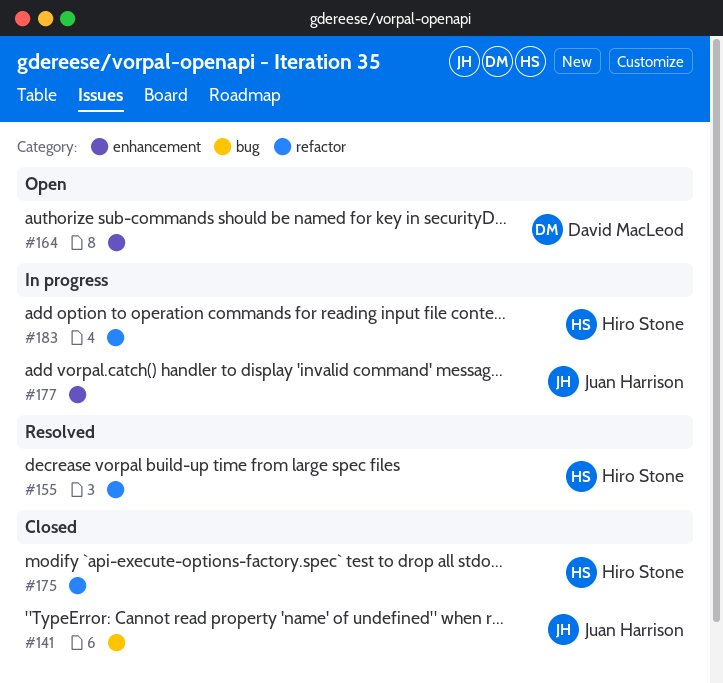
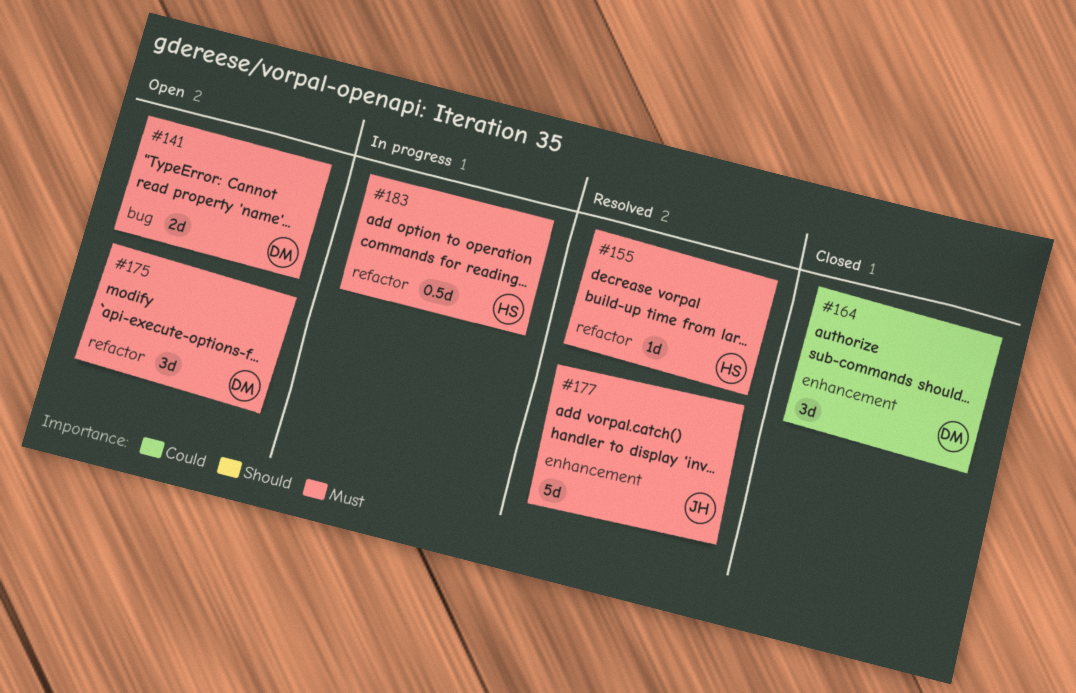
#141, status: Closed -> Open
#141, owner: Juan Harrison -> David MacLeod
#164, status: Open -> Closed
#175, status: Closed -> Open
#175, owner: Hiro Stone -> David MacLeod
#177, status: In progress -> Resolved

